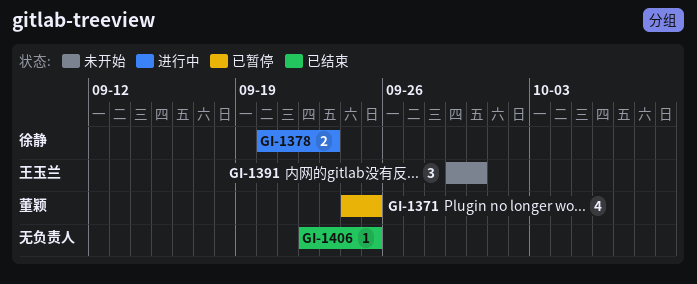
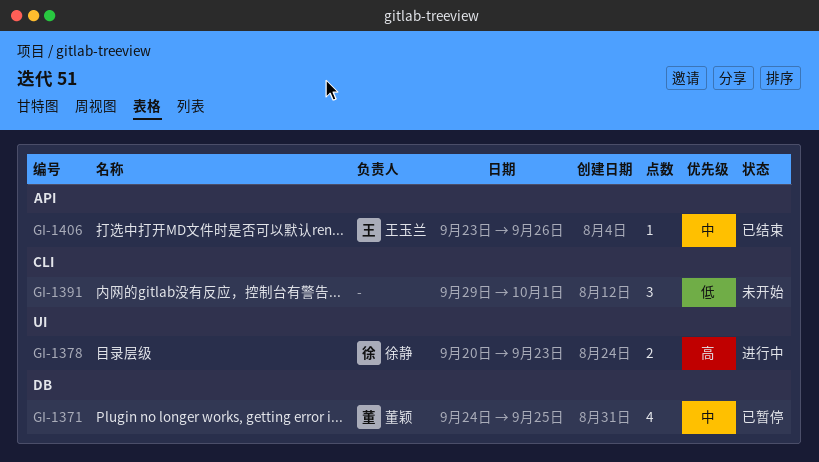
GI-1391, owner: 王玉兰 -> none
GI-1391, due: Sep 30 -> Oct 1
GI-1406, owner: none -> 王玉兰
GI-1406, start: Sep 22 -> Sep 23
GI-1406, due: Sep 25 -> Sep 26

